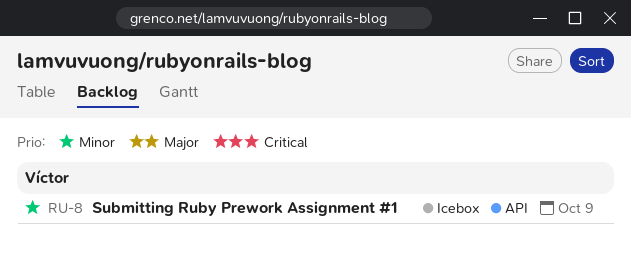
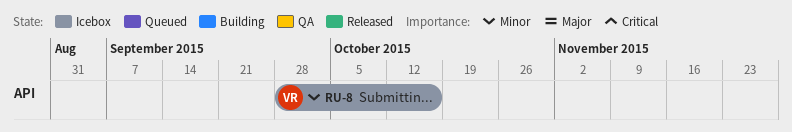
RU-8, due: Oct 9 -> Oct 16

